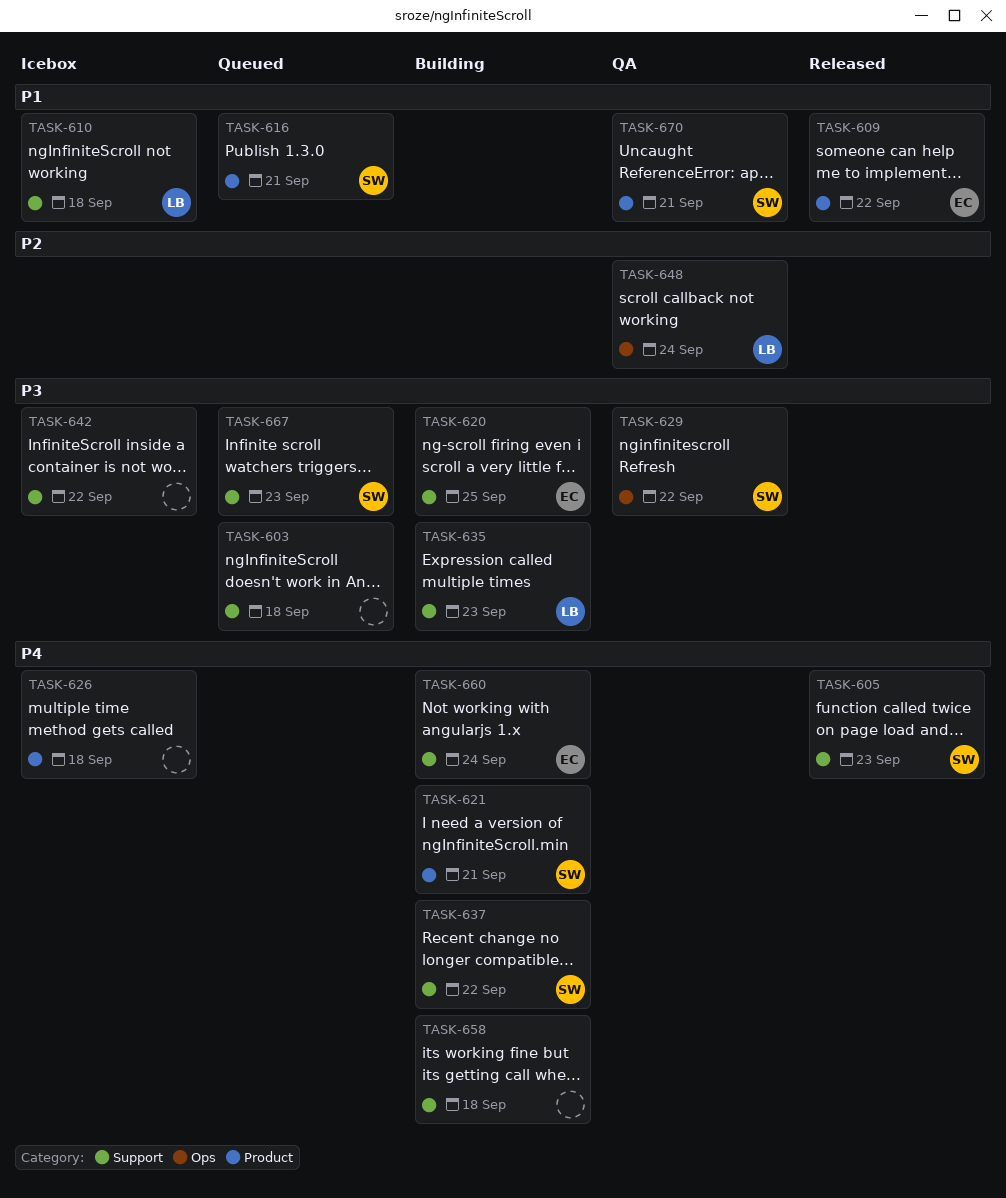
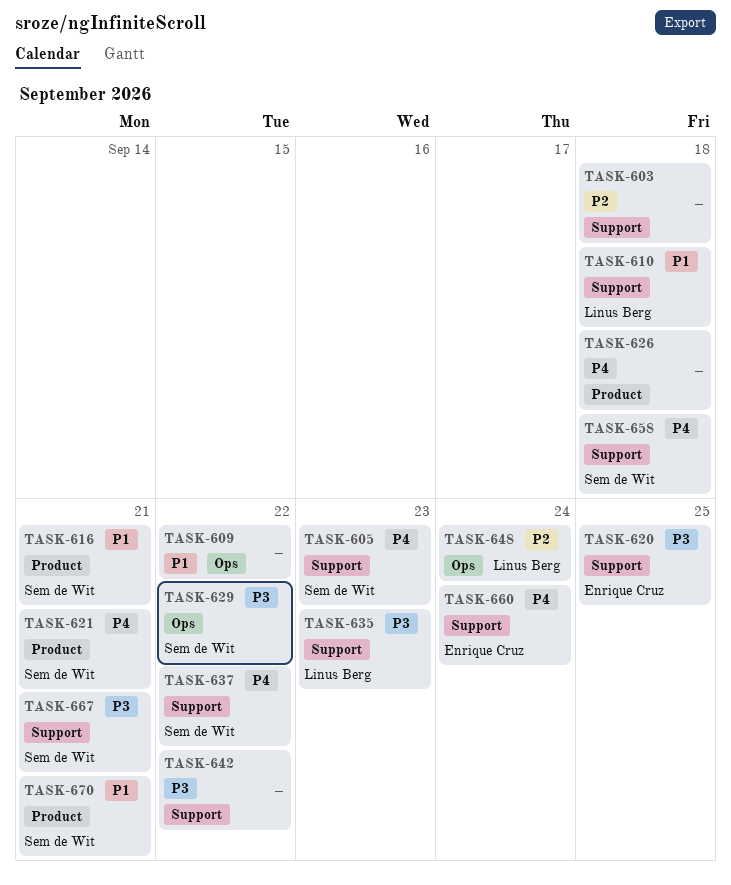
TASK-603, priority: P3 -> P2
TASK-609, owner: Enrique Cruz -> none
TASK-609, label: Product -> Ops
TASK-658, owner: none -> Sem de Wit
TASK-667, due: Sep 23 -> Sep 21

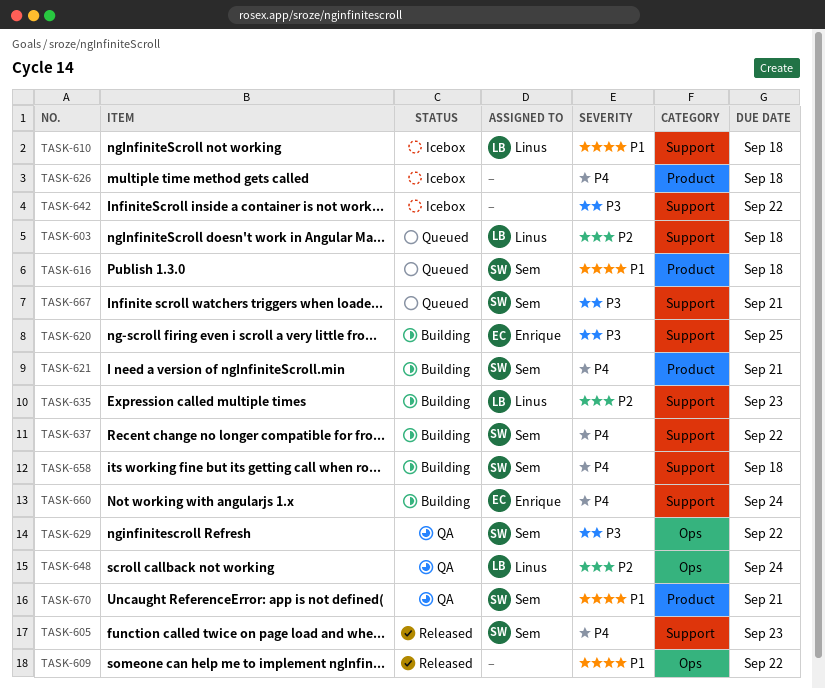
TASK-603, owner: none -> Linus Berg
TASK-616, due: Sep 21 -> Sep 18
TASK-635, priority: P3 -> P2

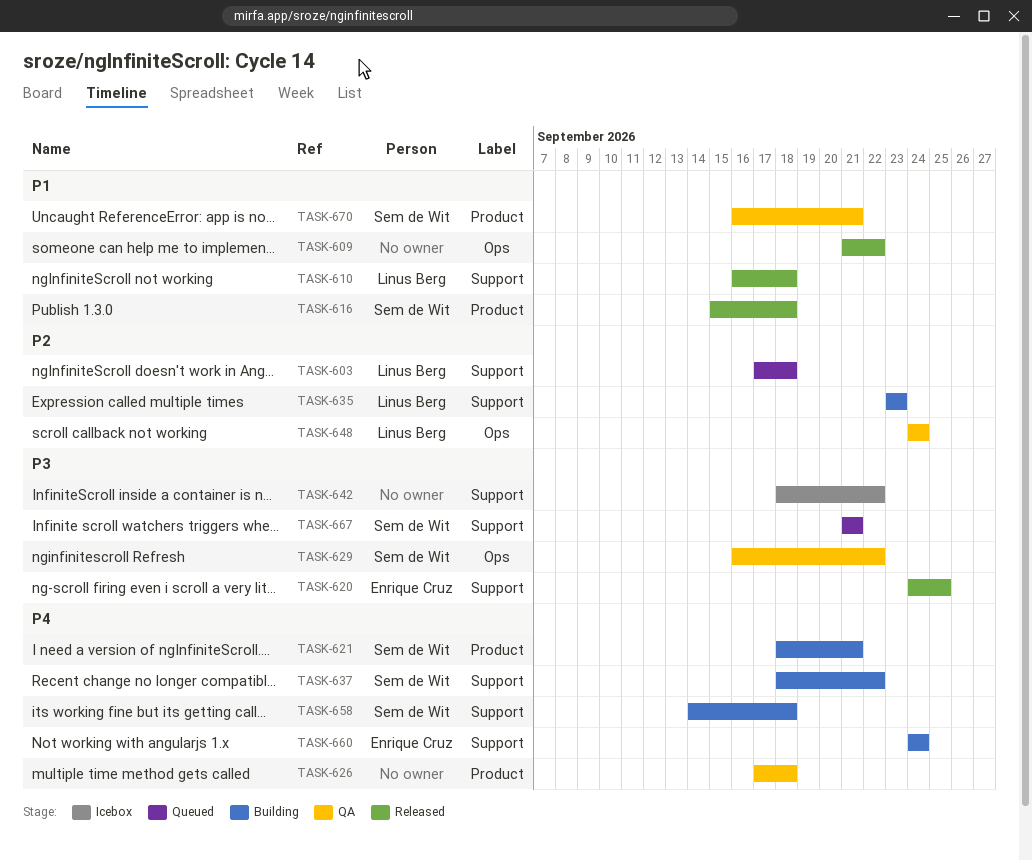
TASK-605: present -> none
TASK-610, status: Icebox -> Released
TASK-616, status: Queued -> Released
TASK-620, status: Building -> Released
TASK-626, status: Icebox -> QA

